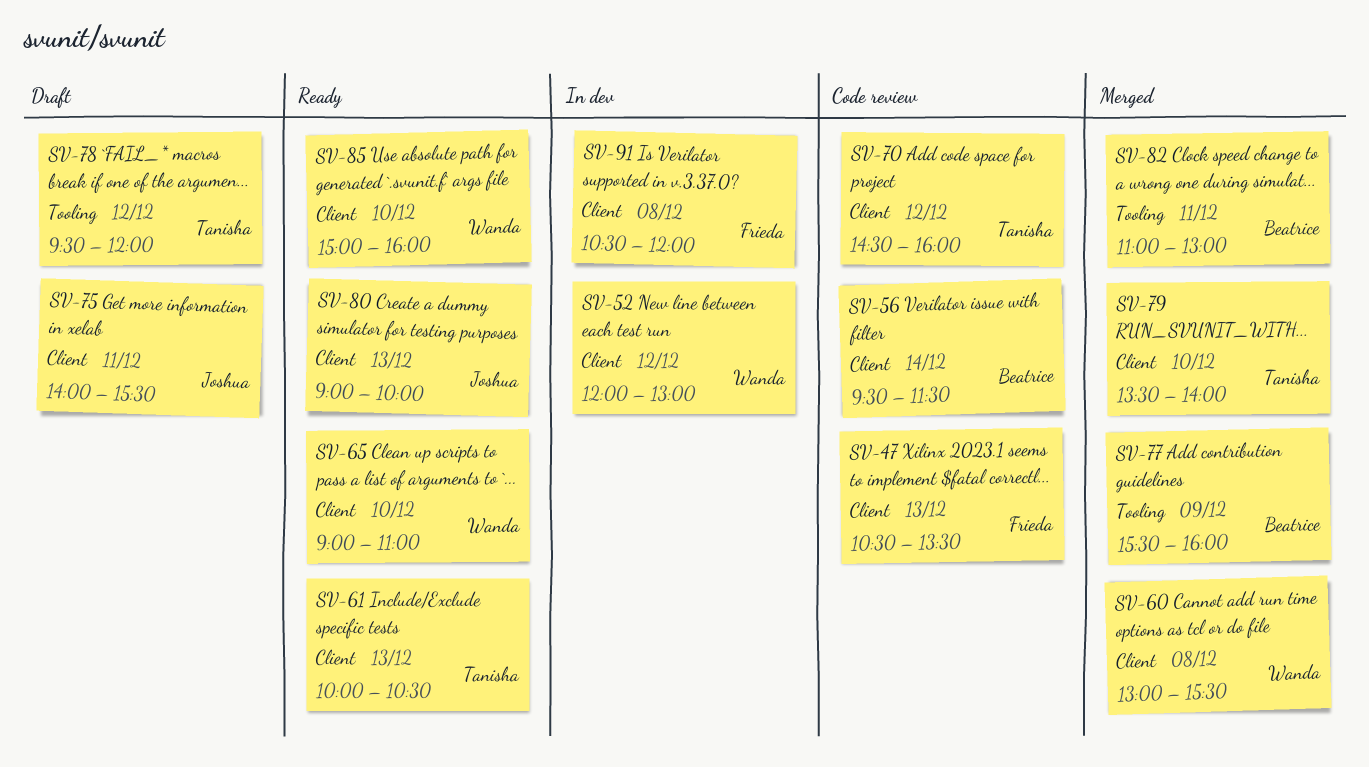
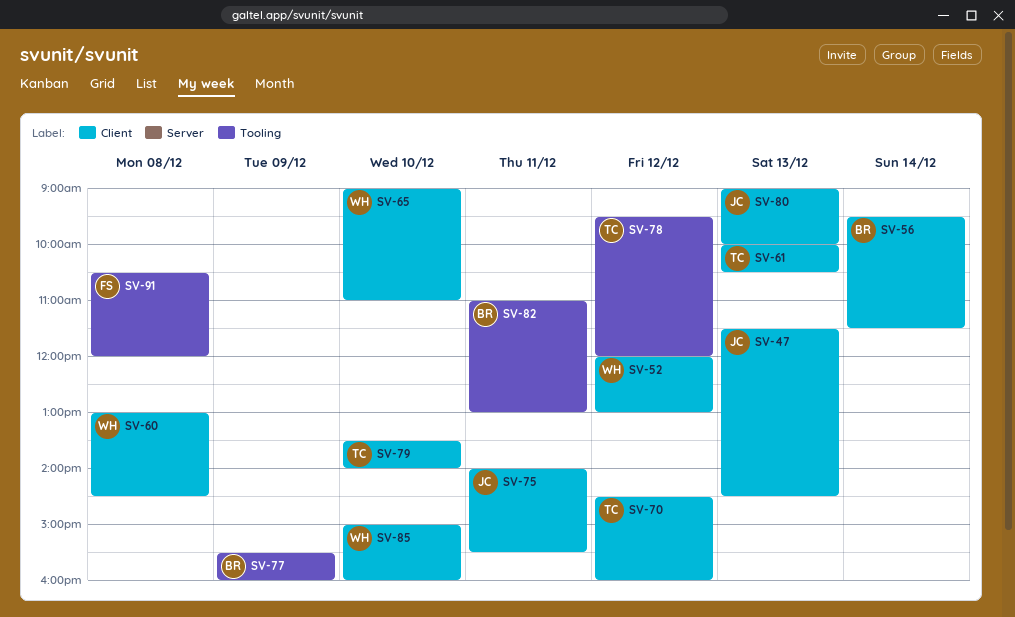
SV-47, owner: Frieda -> Joshua
SV-47, begins: 10:30 -> 11:30
SV-47, ends: 13:30 -> 14:30
SV-60, ends: 15:30 -> 14:30
SV-91, label: Client -> Tooling

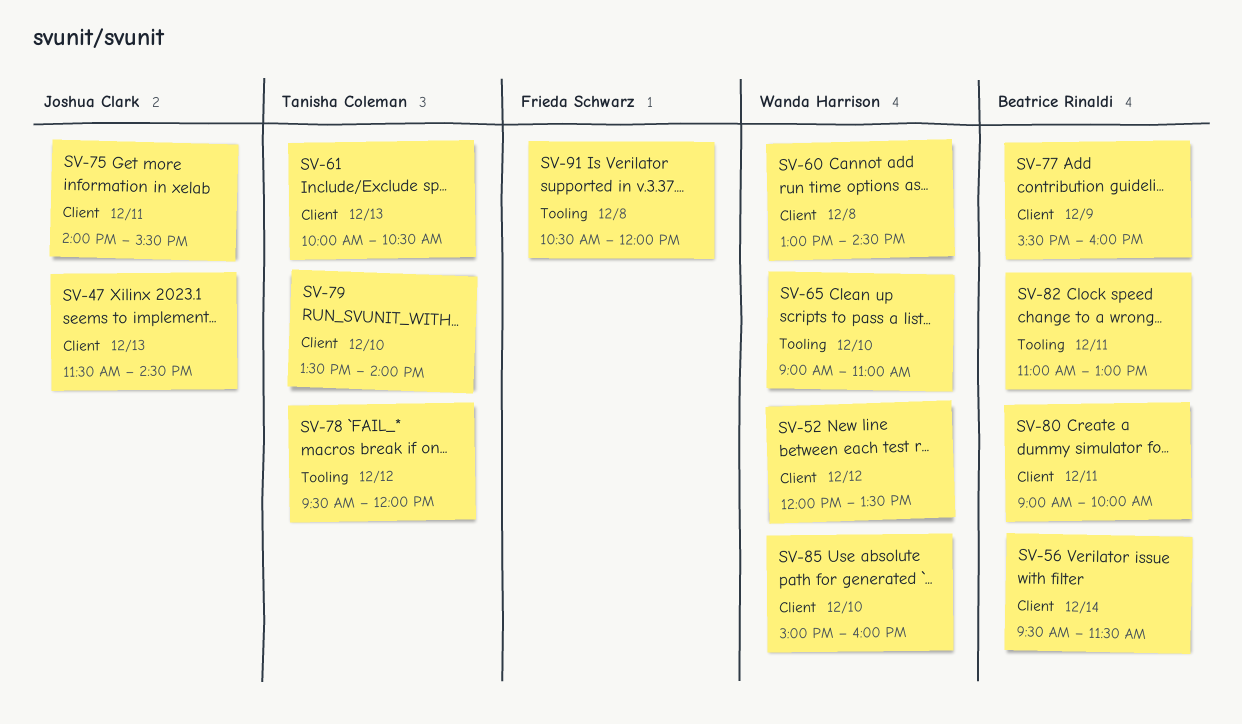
SV-52, ends: 13:00 -> 13:30
SV-65, label: Client -> Tooling
SV-70: present -> none
SV-77, label: Tooling -> Client
SV-80, owner: Joshua Clark -> Beatrice Rinaldi
SV-80, day: Dec 13 -> Dec 11

